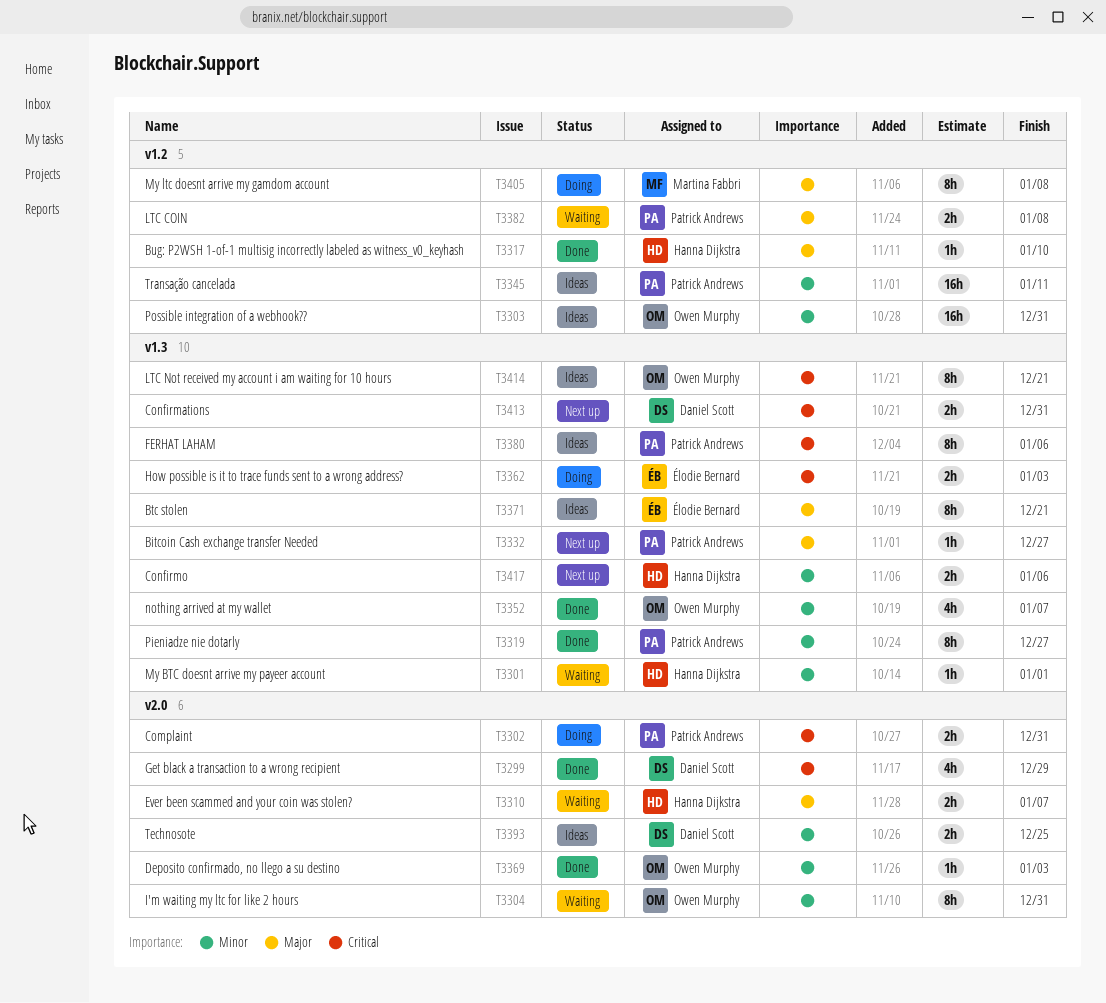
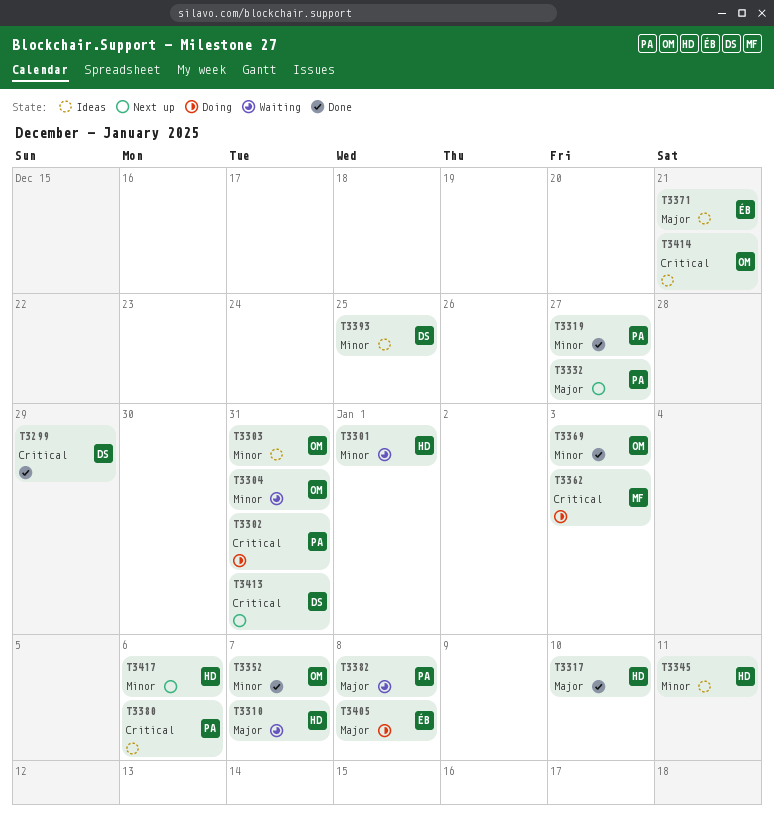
T3345, owner: Patrick Andrews -> Hanna Dijkstra
T3362, owner: Élodie Bernard -> Martina Fabbri
T3405, owner: Martina Fabbri -> Élodie Bernard

